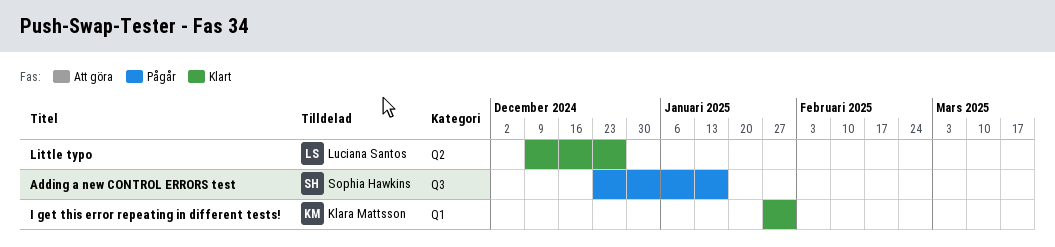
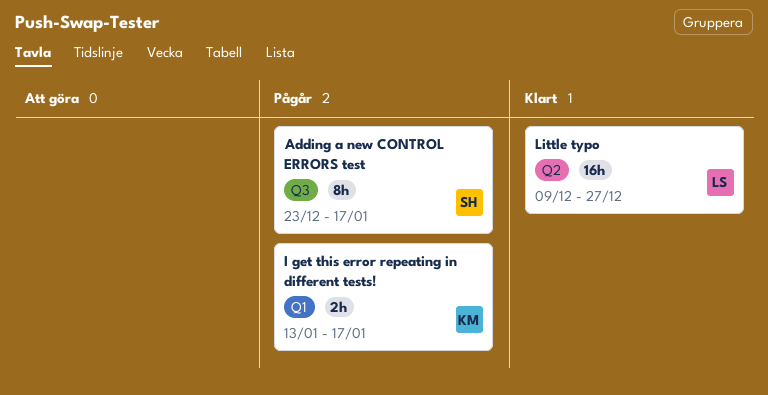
I get this error repeating in different tests!, status: Klart -> Pågår
I get this error repeating in different tests!, start: Jan 27 -> Jan 13
I get this error repeating in different tests!, due: Jan 31 -> Jan 17

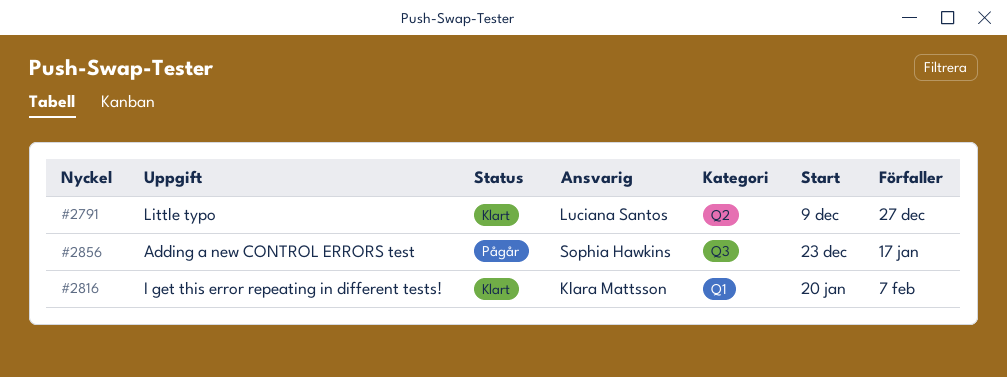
I get this error repeating in different tests!, status: Pågår -> Klart
I get this error repeating in different tests!, start: Jan 13 -> Jan 20
I get this error repeating in different tests!, due: Jan 17 -> Feb 7

